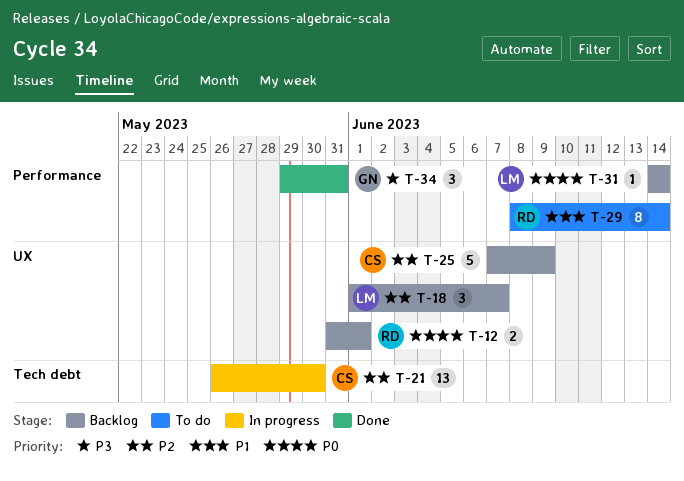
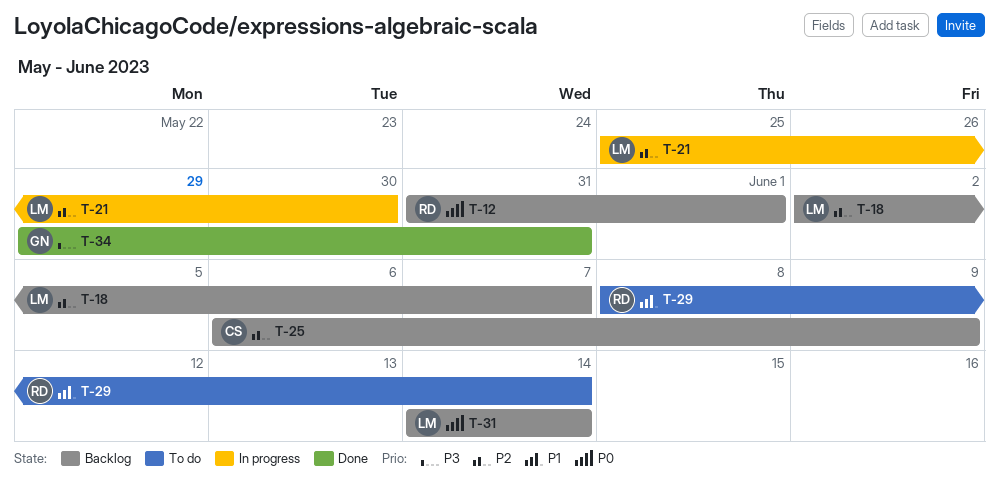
T-18, start: Jun 1 -> Jun 2
T-21, owner: CS -> LM
T-21, start: May 26 -> May 25
T-25, start: Jun 7 -> Jun 6

